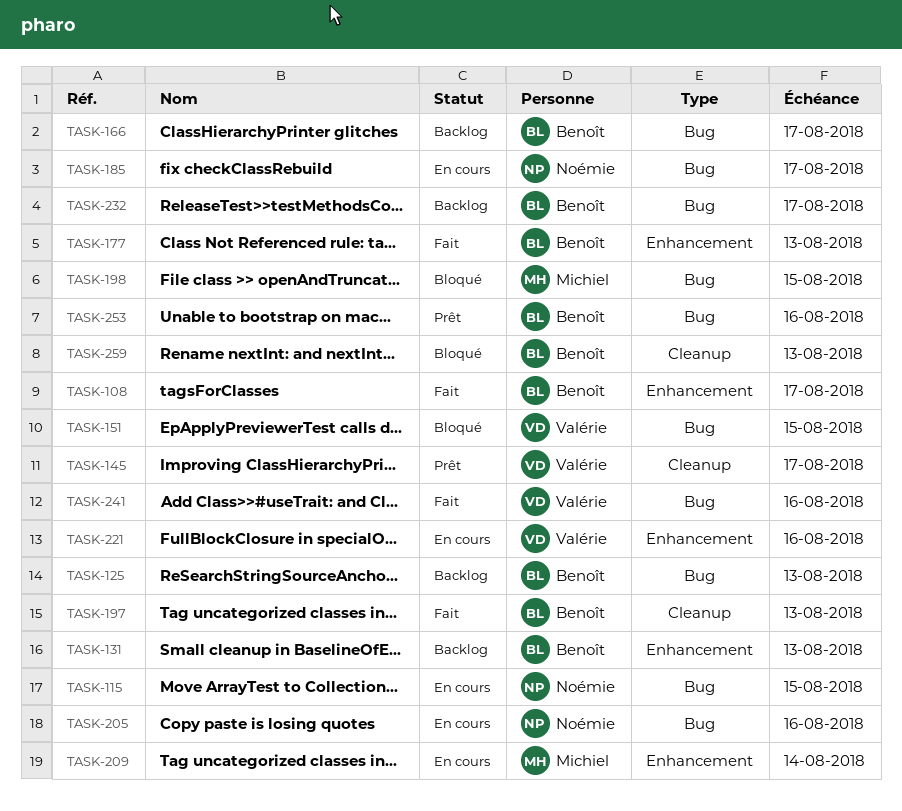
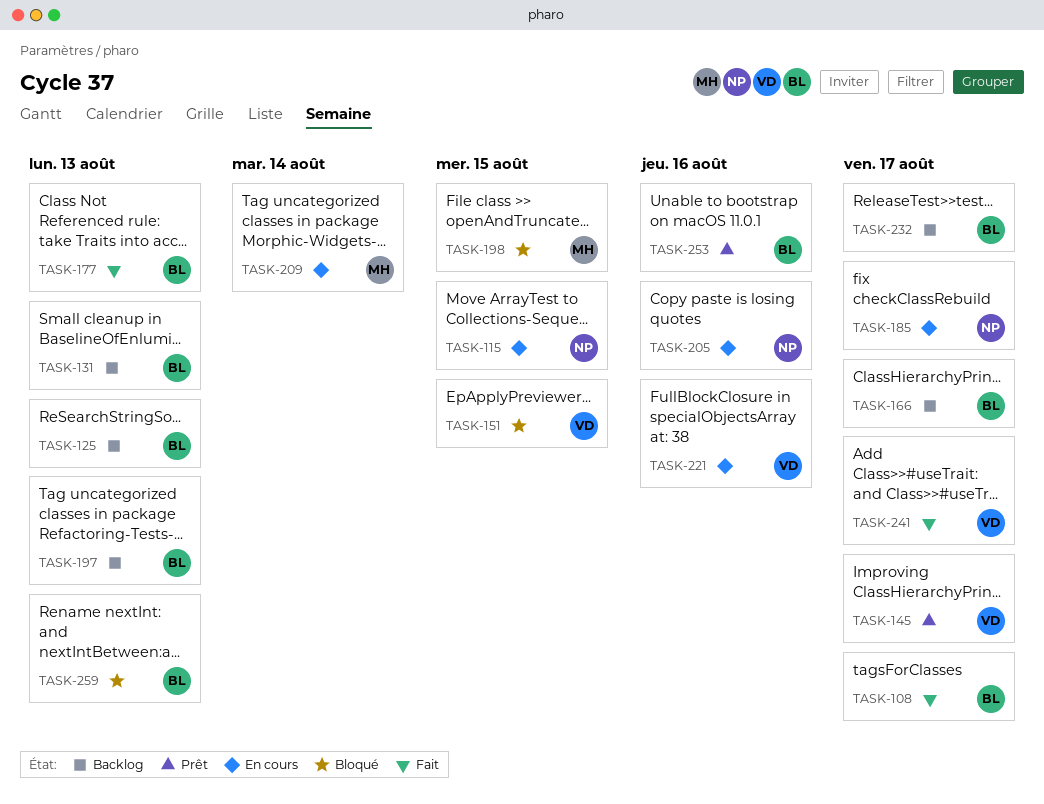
TASK-197, status: Fait -> Backlog
TASK-241, due: Aug 16 -> Aug 17

